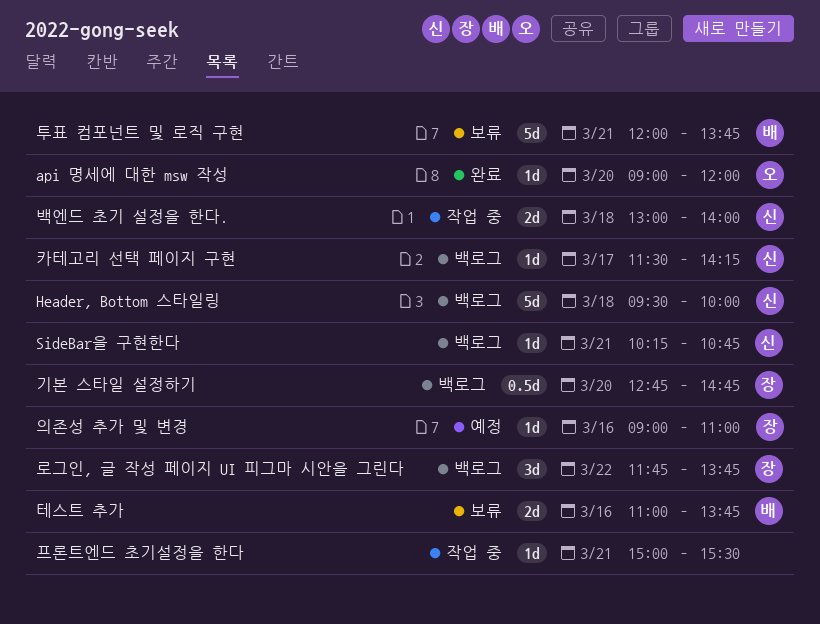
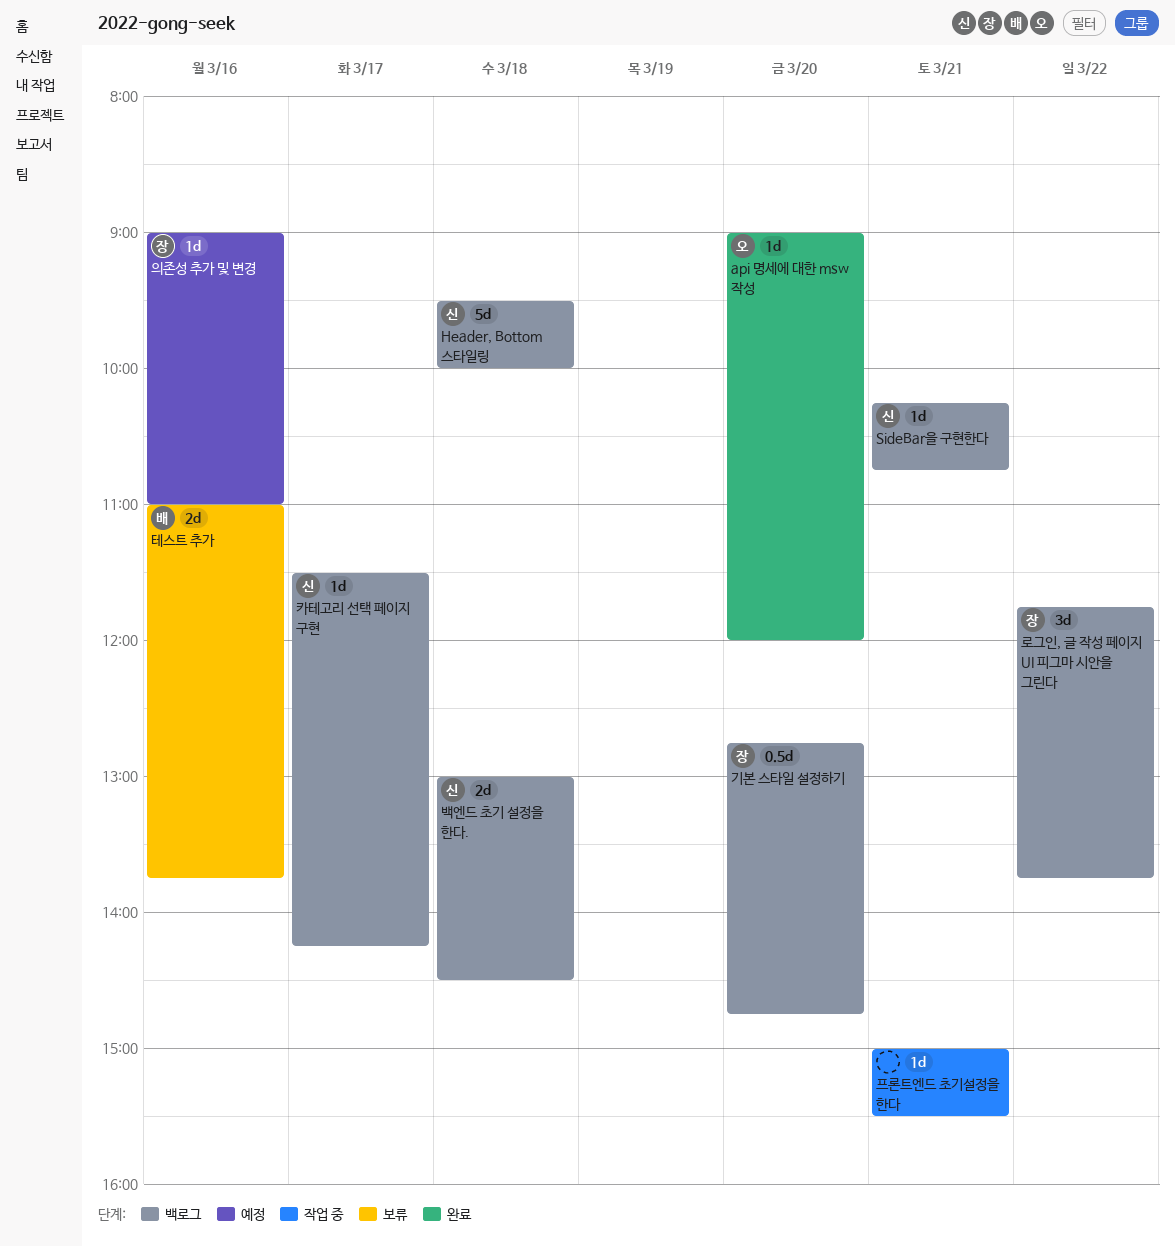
백엔드 초기 설정을 한다., status: 작업 중 -> 백로그
백엔드 초기 설정을 한다., ends: 14:00 -> 14:30
투표 컴포넌트 및 로직 구현: present -> none

